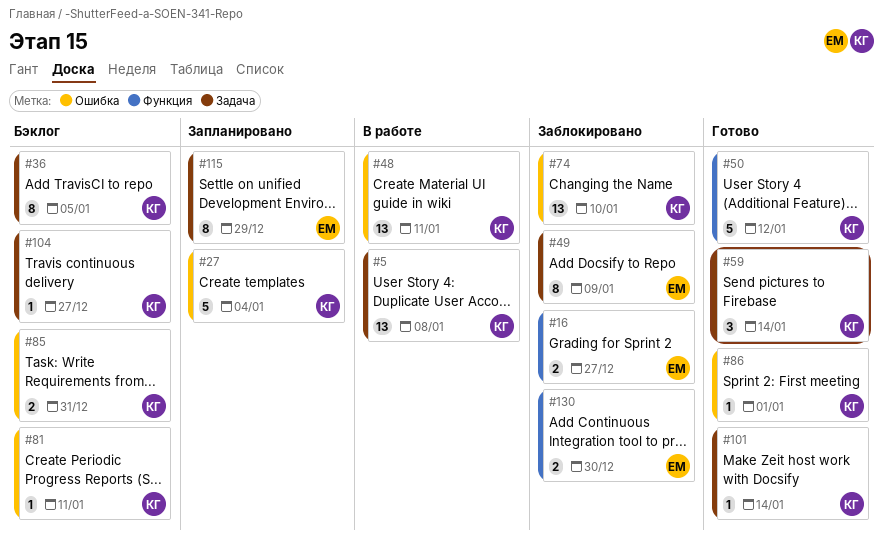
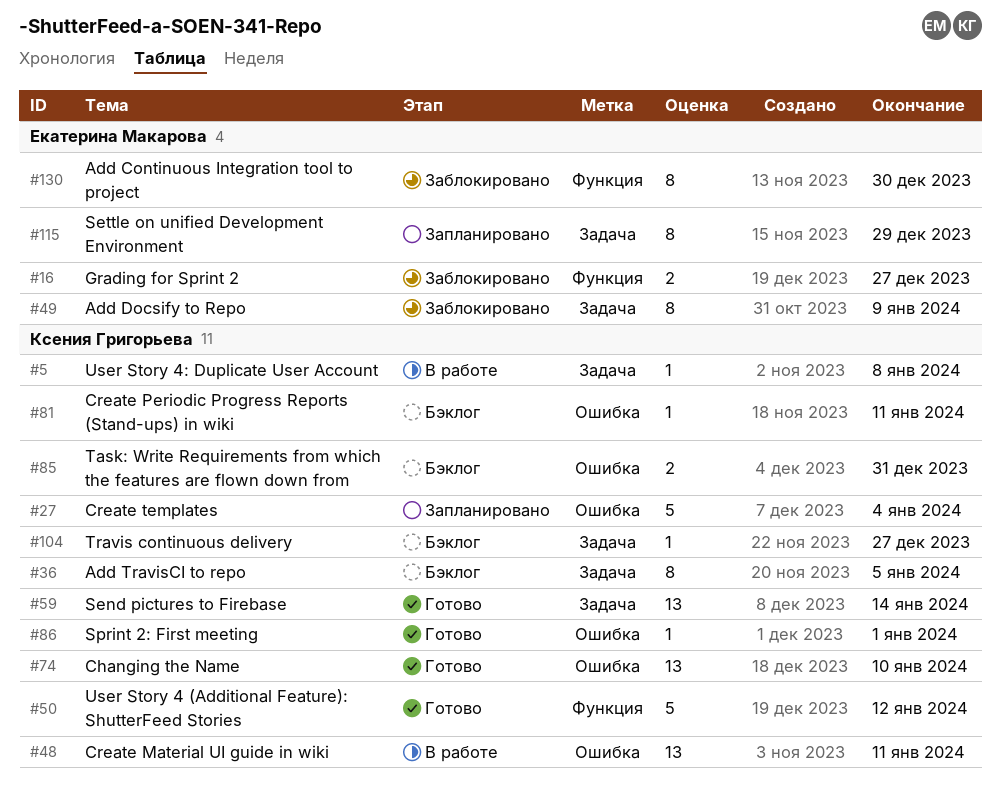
#5, estimate: 13 -> 1
#59, estimate: 3 -> 13
#74, status: Заблокировано -> Готово
#101: present -> none
#130, estimate: 2 -> 8

